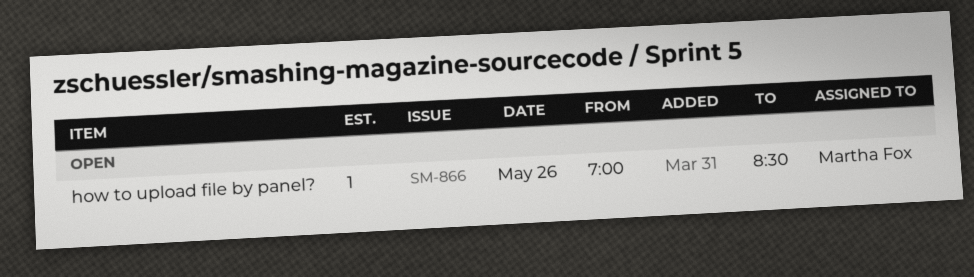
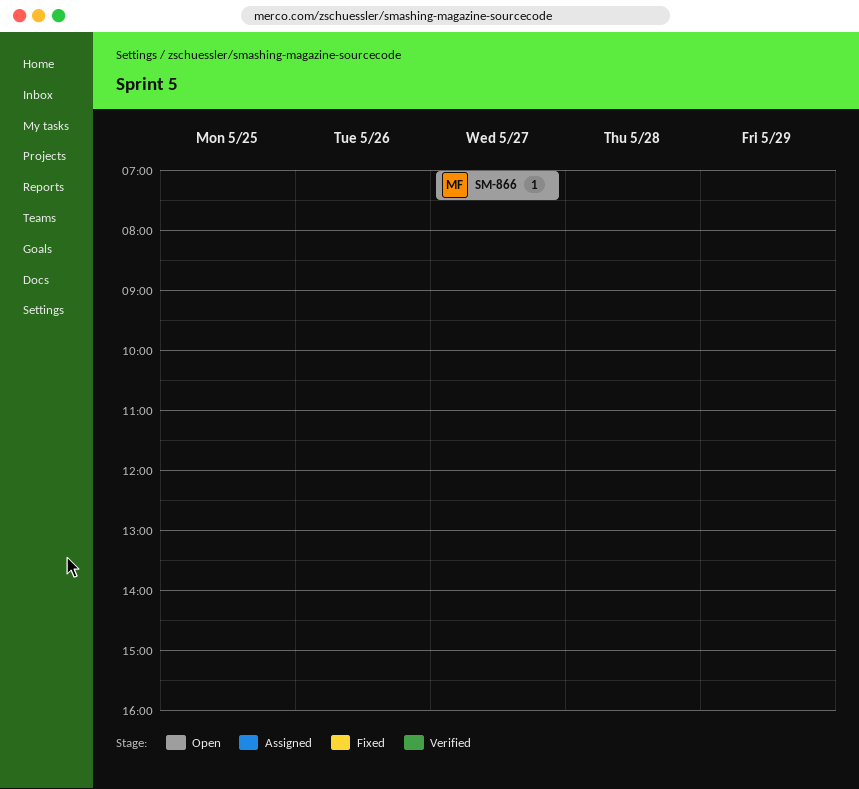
SM-866, day: May 26 -> May 27
SM-866, ends: 08:30 -> 07:30

